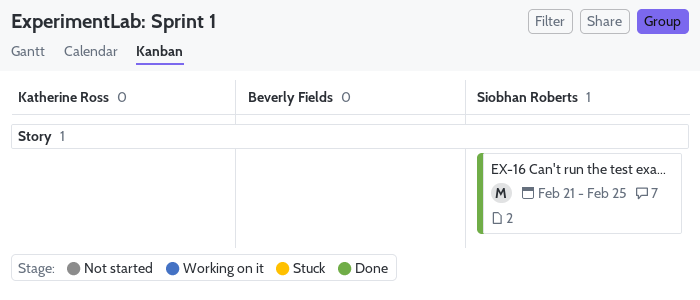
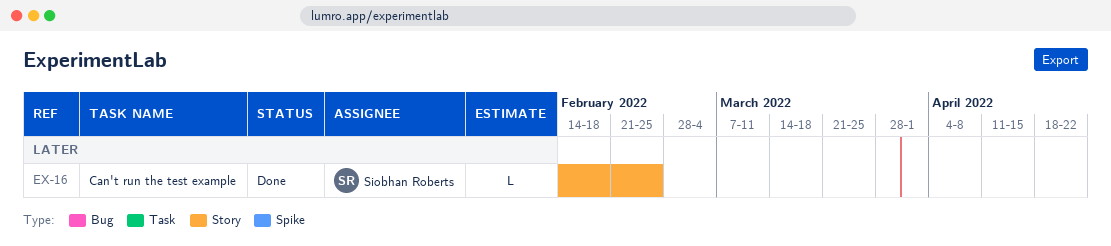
EX-16, estimate: M -> L
EX-16, start: Feb 21 -> Feb 14

